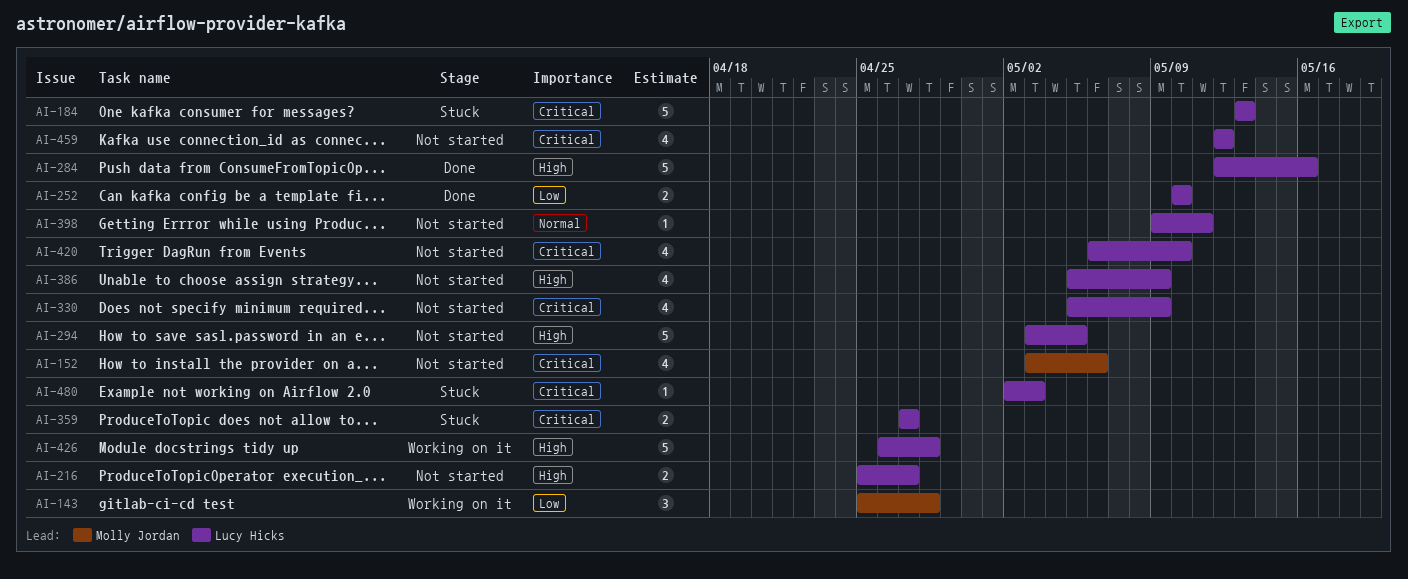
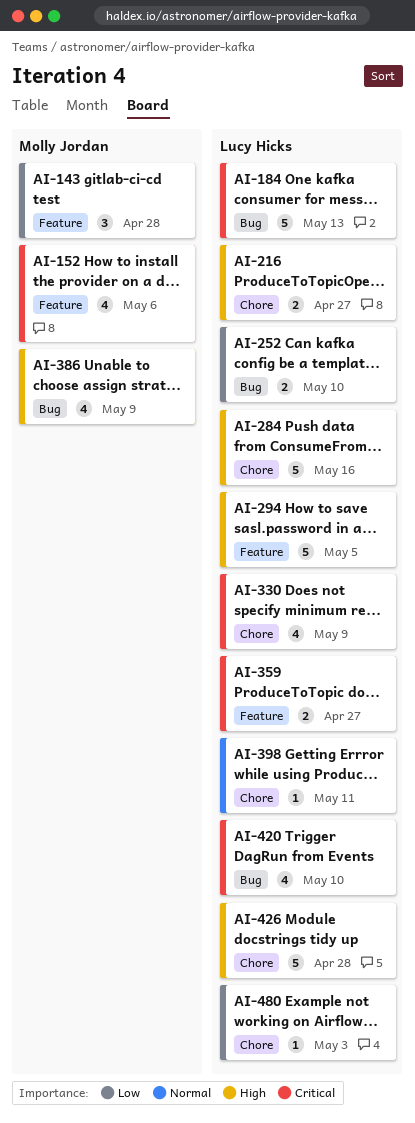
AI-386, owner: Lucy Hicks -> Molly Jordan
AI-459: present -> none
AI-480, priority: Critical -> Low

